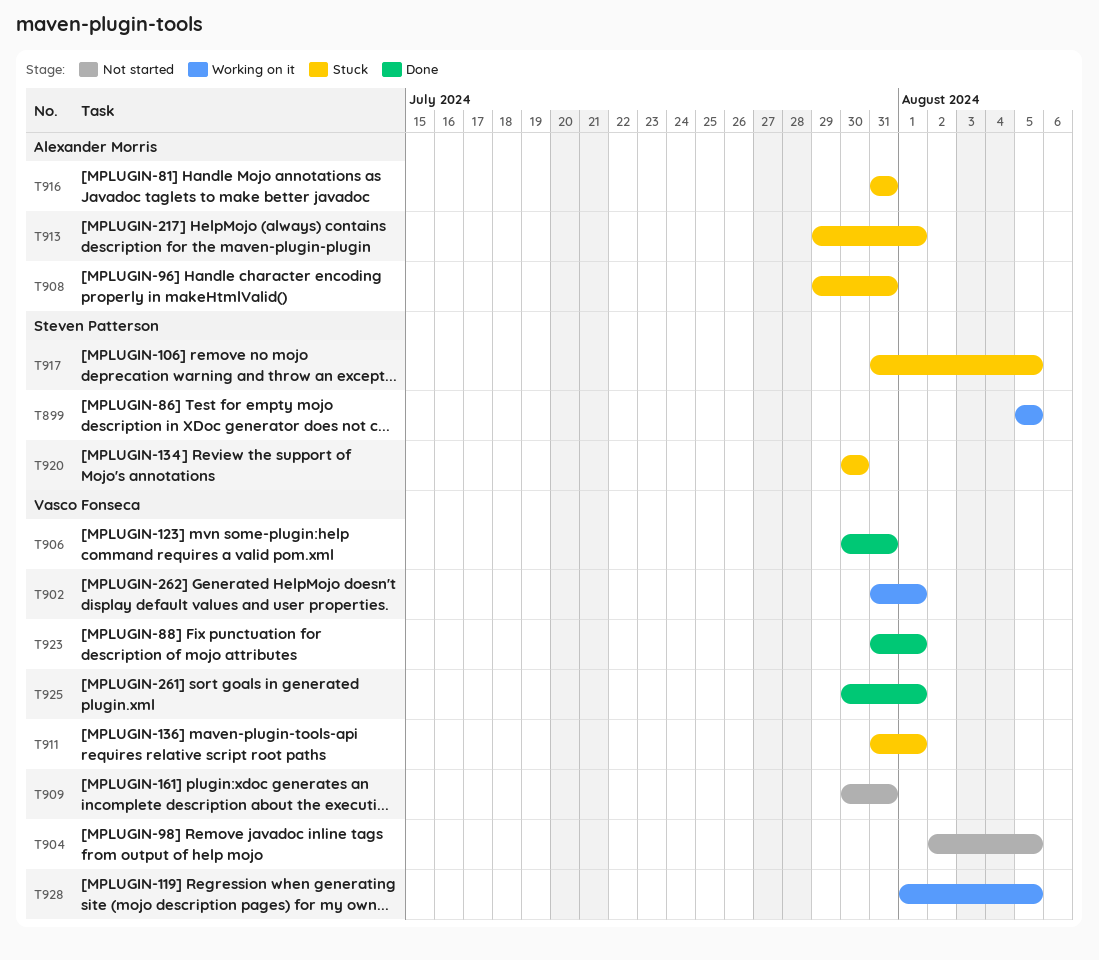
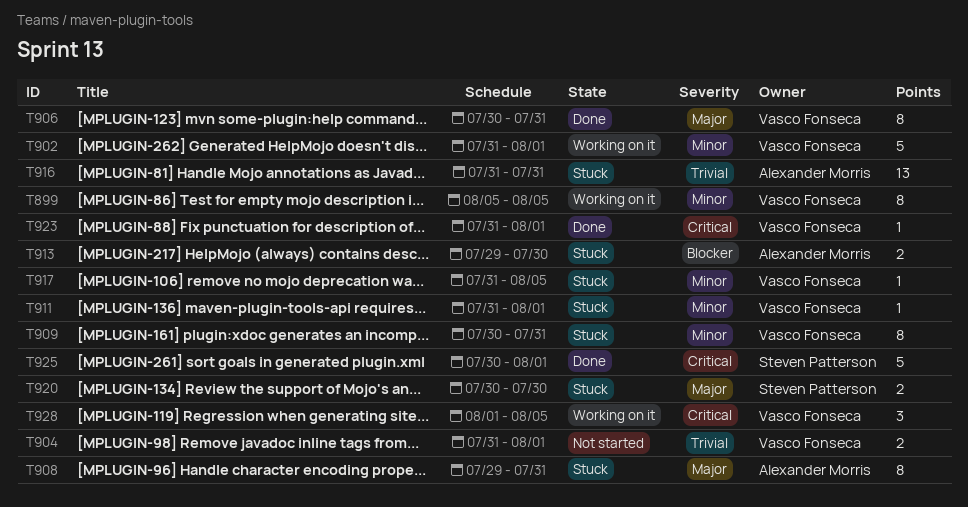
T899, owner: Steven Patterson -> Vasco Fonseca
T904, start: Aug 2 -> Jul 31
T904, due: Aug 5 -> Aug 1
T909, status: Not started -> Stuck
T913, due: Aug 1 -> Jul 30
T917, owner: Steven Patterson -> Vasco Fonseca
T925, owner: Vasco Fonseca -> Steven Patterson

